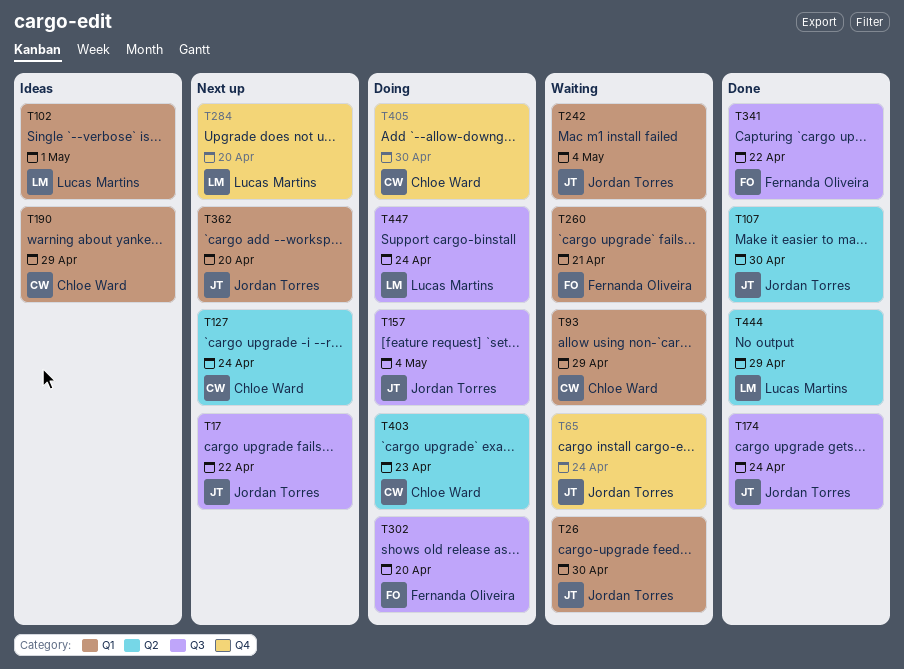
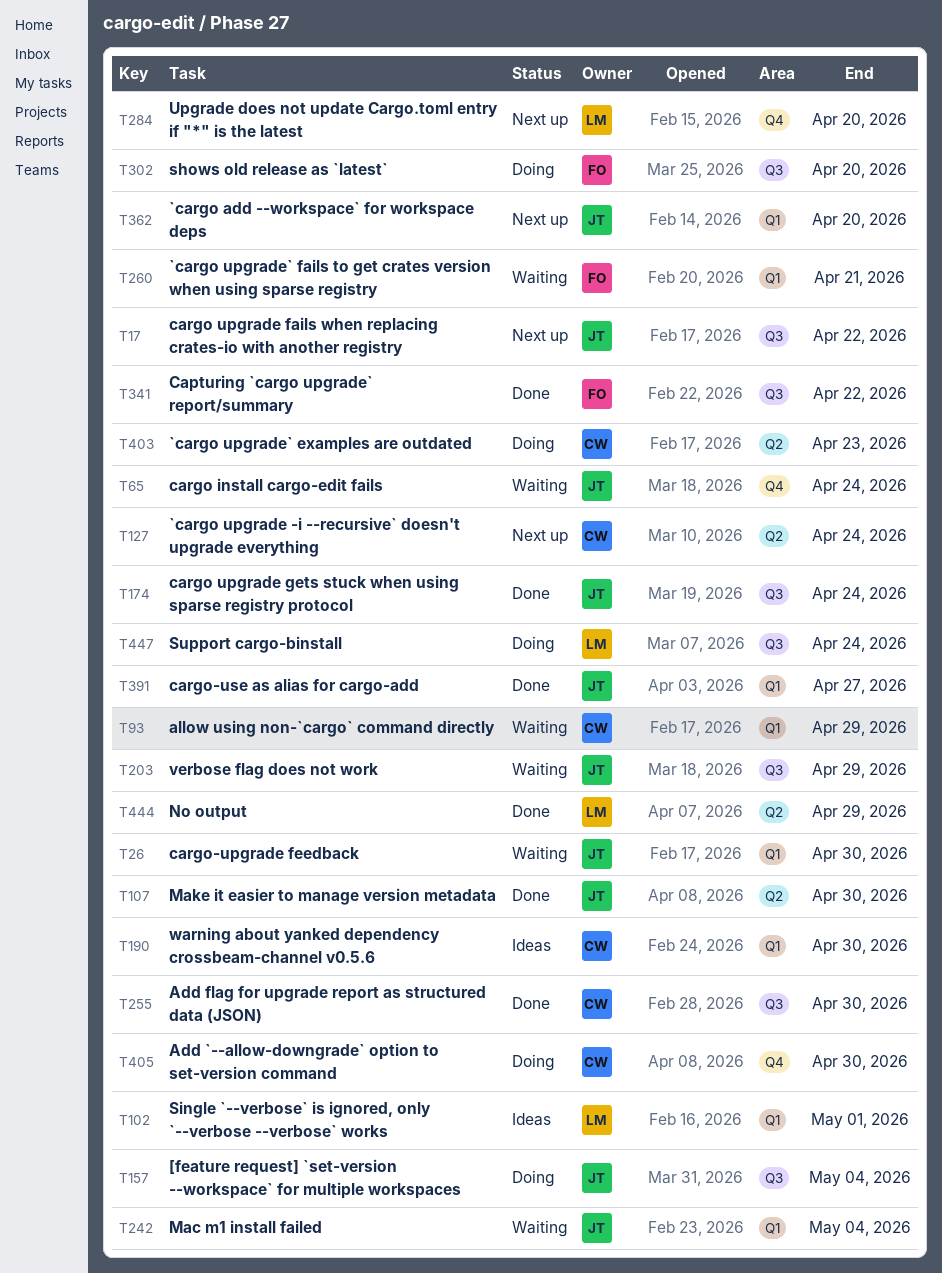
T190, due: Apr 29 -> Apr 30
T203: none -> present
T255: none -> present
T391: none -> present

